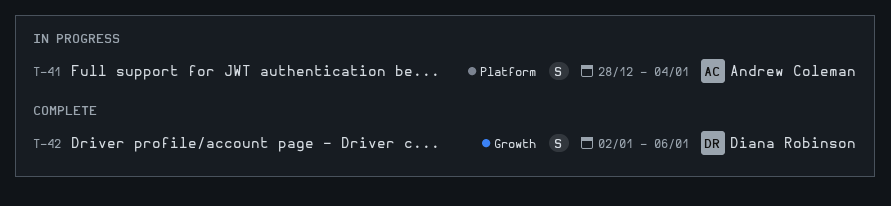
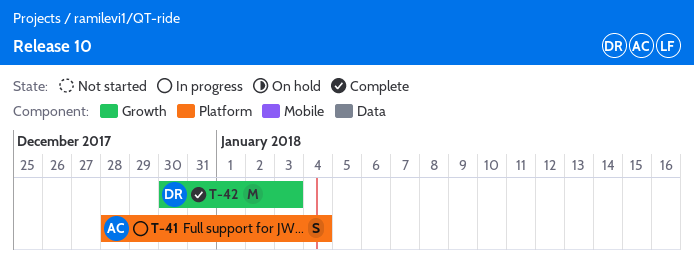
T-42, estimate: S -> M
T-42, start: Jan 2 -> Dec 30
T-42, due: Jan 6 -> Jan 3

